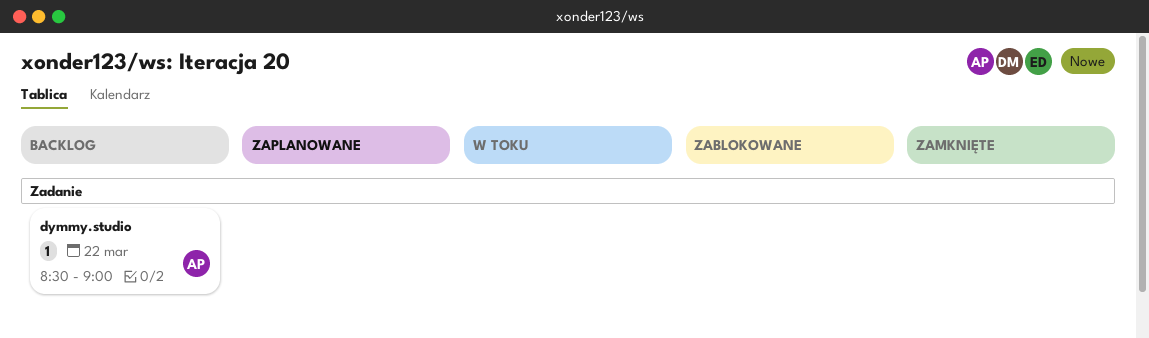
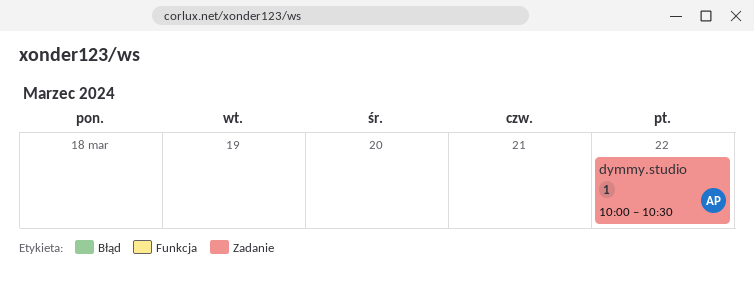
dymmy.studio, begins: 08:30 -> 10:00
dymmy.studio, ends: 09:00 -> 10:30

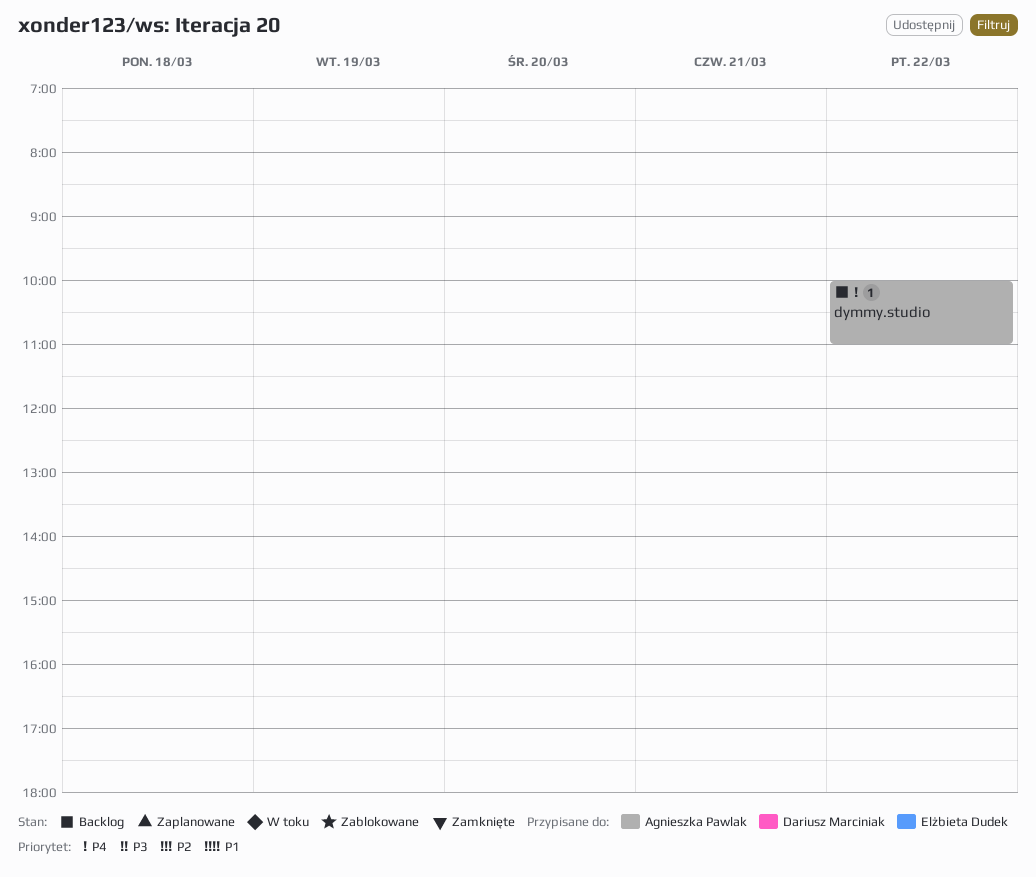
dymmy.studio, ends: 10:30 -> 11:00

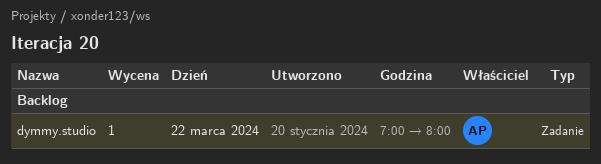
dymmy.studio, begins: 10:00 -> 07:00
dymmy.studio, ends: 11:00 -> 08:00

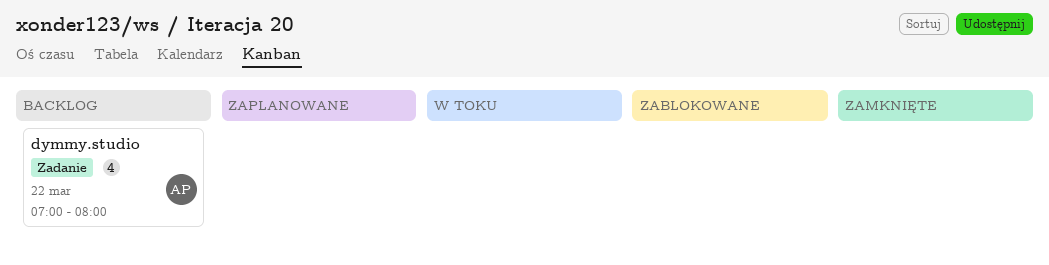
dymmy.studio, estimate: 1 -> 4

